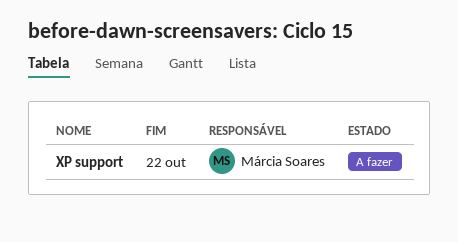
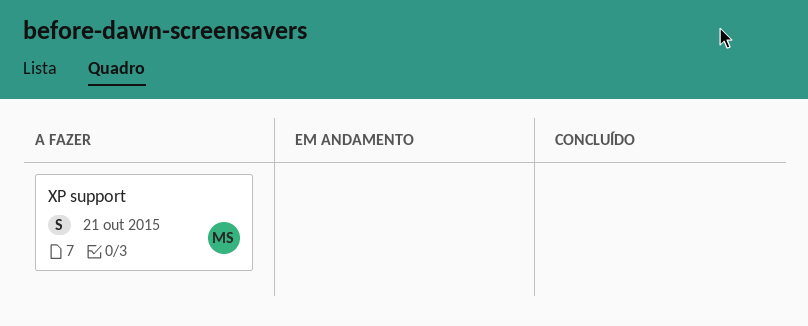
XP support, due: Oct 22 -> Oct 21

